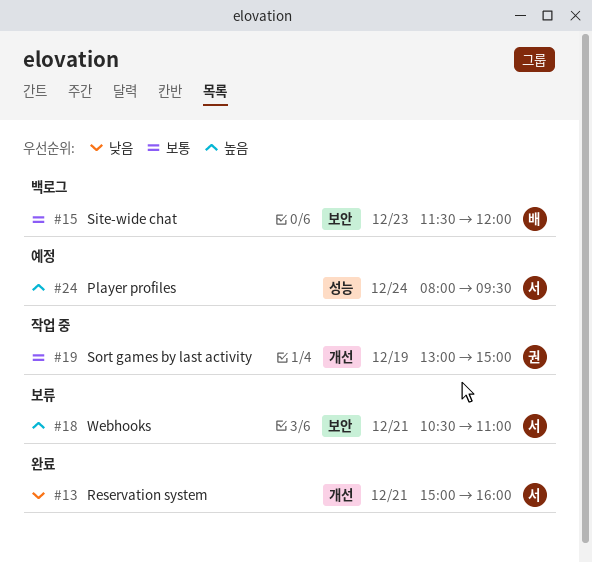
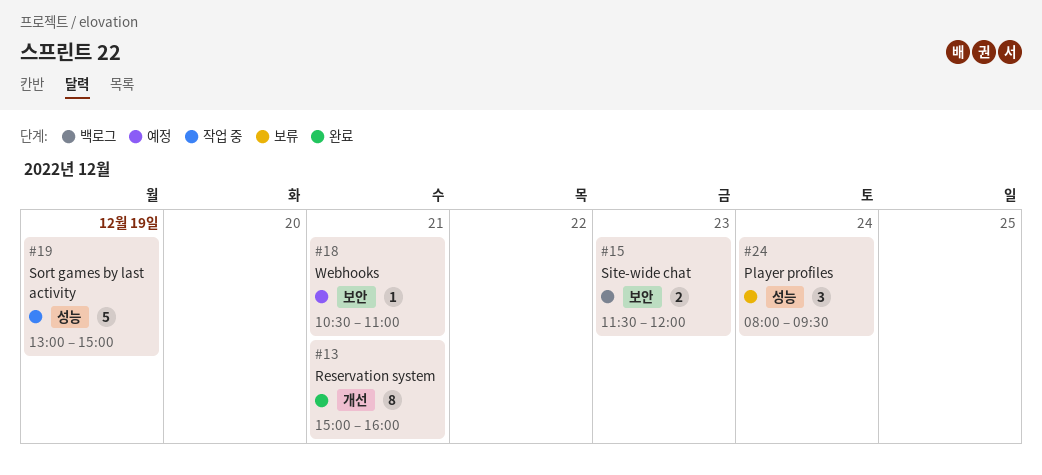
#18, status: 보류 -> 예정
#19, label: 개선 -> 성능
#24, status: 예정 -> 보류

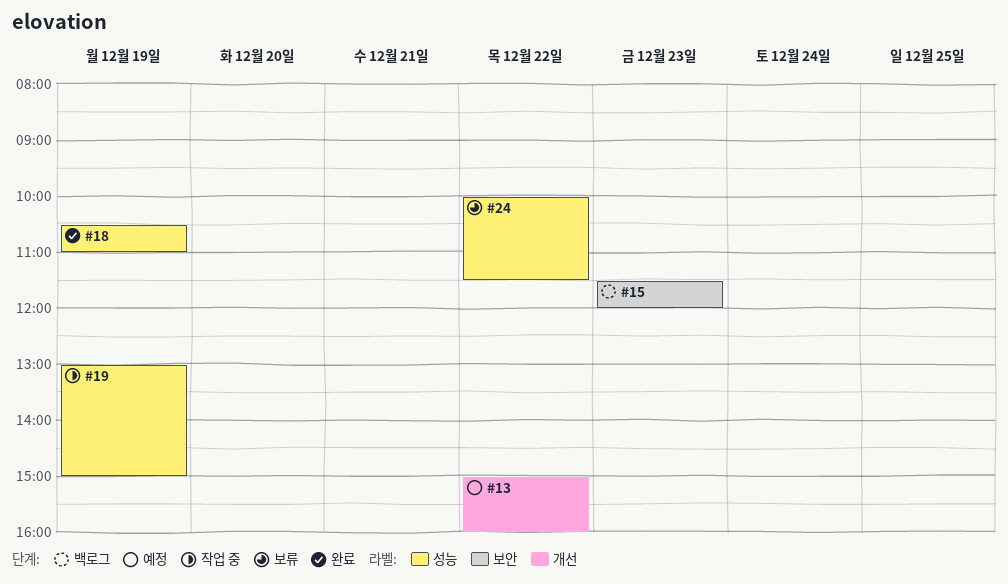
#13, status: 완료 -> 예정
#13, day: Dec 21 -> Dec 22
#18, status: 예정 -> 완료
#18, label: 보안 -> 성능
#18, day: Dec 21 -> Dec 19
#24, day: Dec 24 -> Dec 22
#24, begins: 08:00 -> 10:00
#24, ends: 09:30 -> 11:30

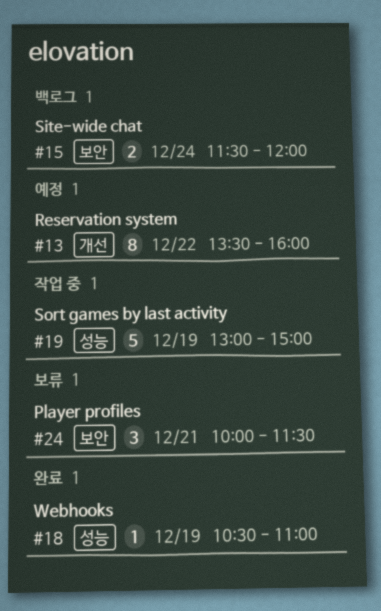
#13, begins: 15:00 -> 13:30
#15, day: Dec 23 -> Dec 24
#24, label: 성능 -> 보안
#24, day: Dec 22 -> Dec 21

